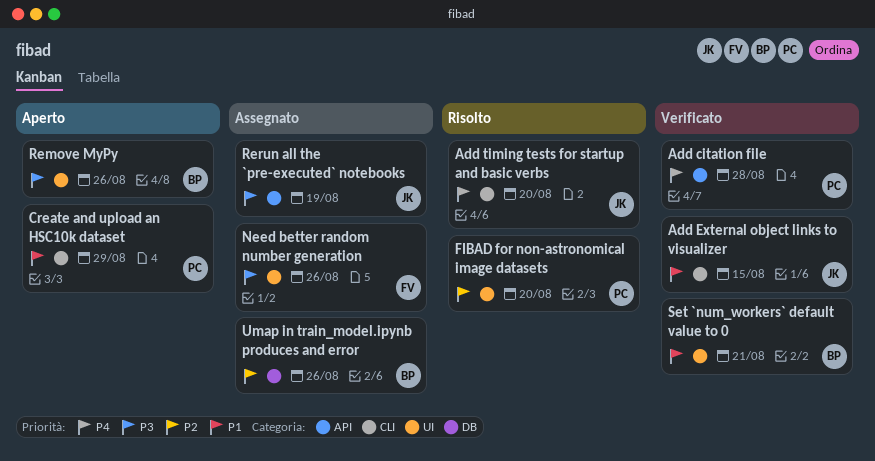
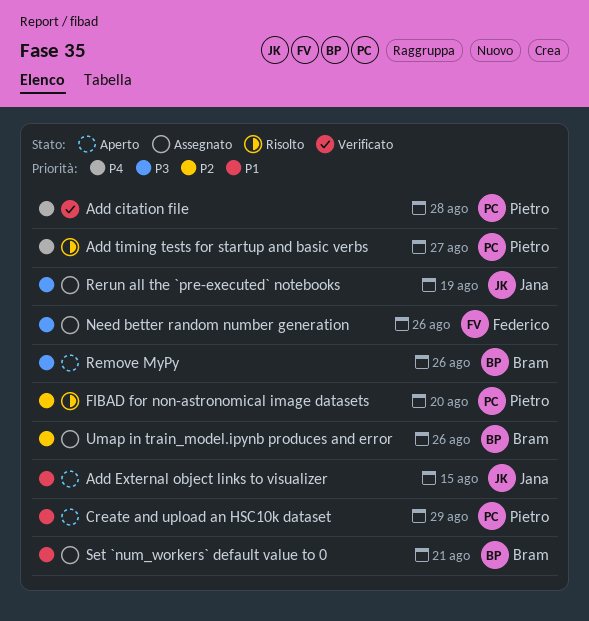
Add External object links to visualizer, status: Verificato -> Aperto
Add timing tests for startup and basic verbs, owner: Jana -> Pietro
Add timing tests for startup and basic verbs, due: Aug 20 -> Aug 27
Set `num_workers` default value to 0, status: Verificato -> Assegnato

